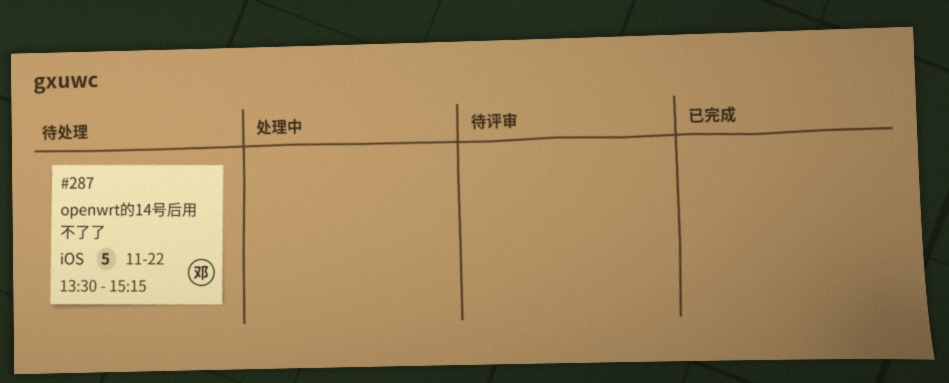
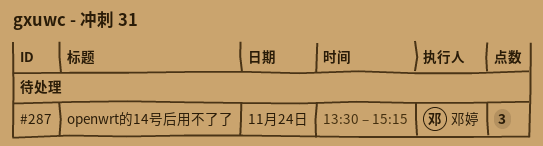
#287, estimate: 5 -> 3
#287, day: Nov 22 -> Nov 24

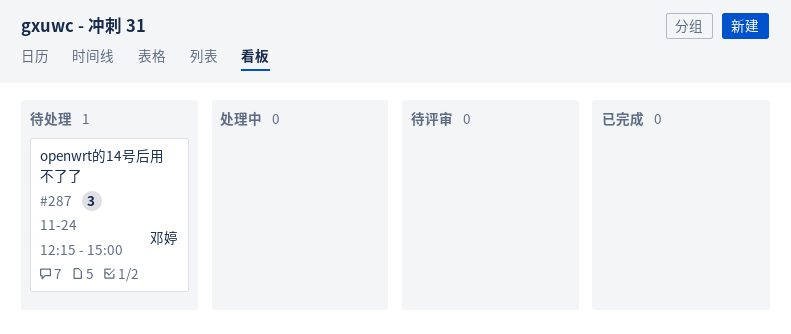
#287, begins: 13:30 -> 12:15
#287, ends: 15:15 -> 15:00

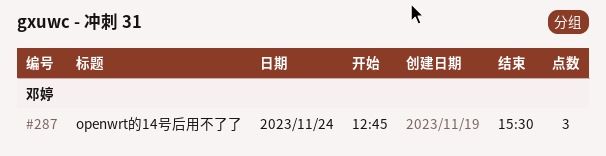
#287, begins: 12:15 -> 12:45
#287, ends: 15:00 -> 15:30

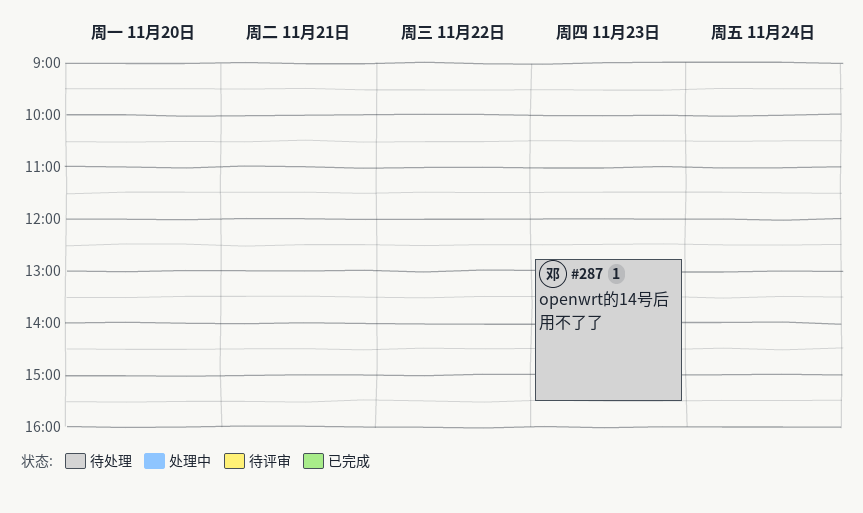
#287, estimate: 3 -> 1
#287, day: Nov 24 -> Nov 23

